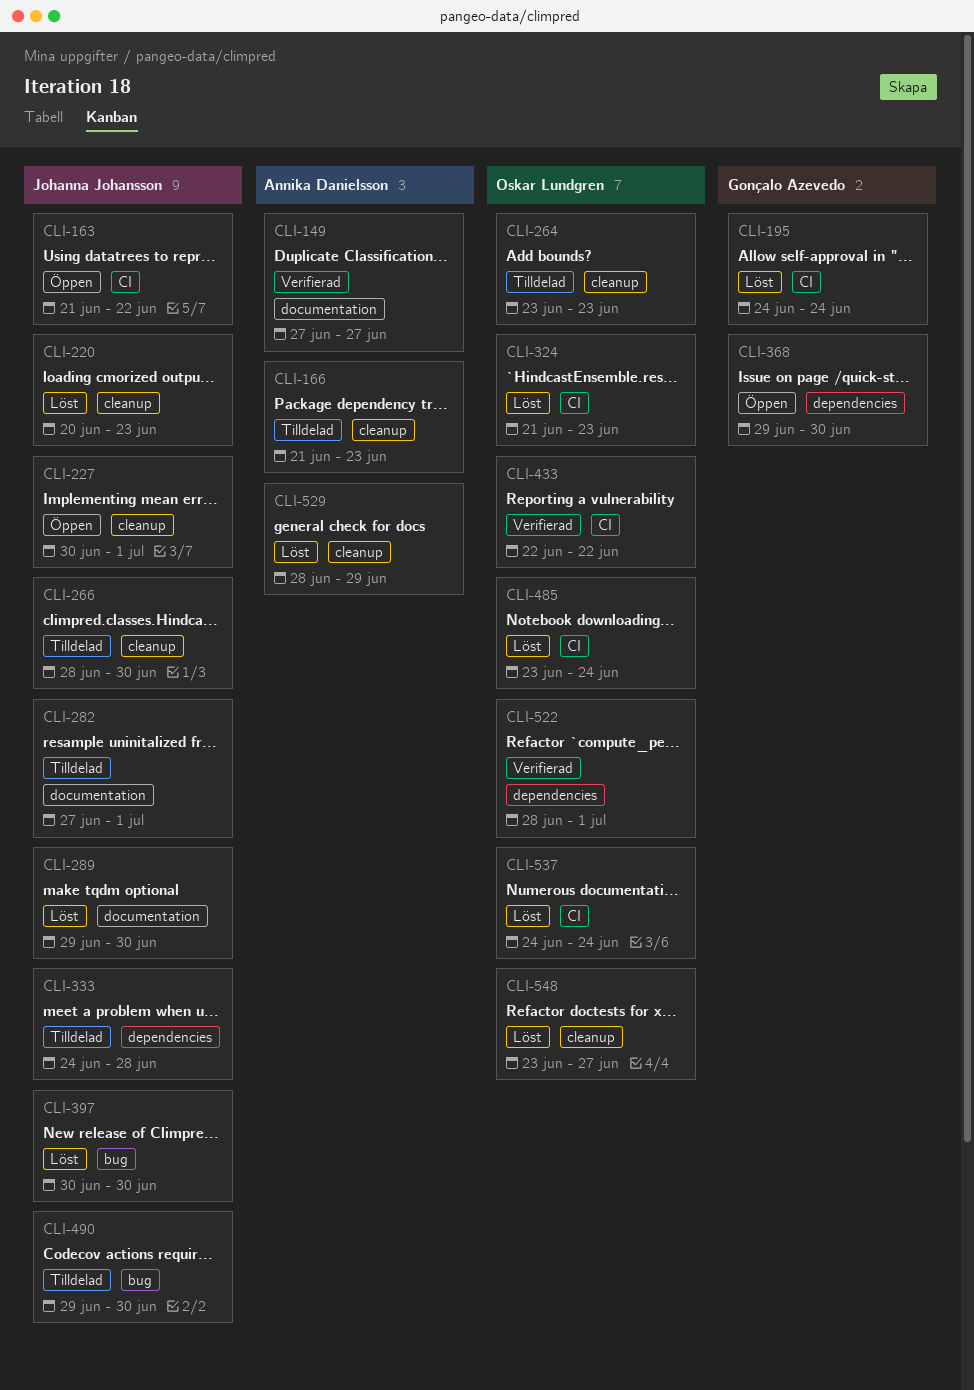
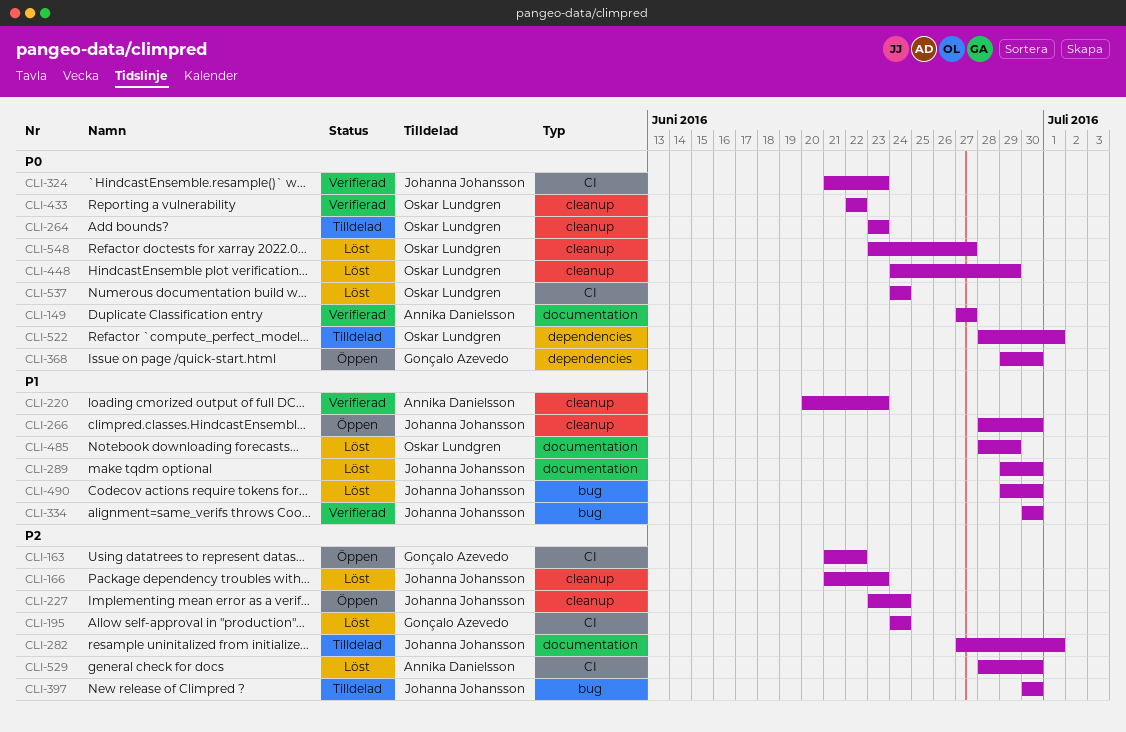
CLI-163, owner: Johanna Johansson -> Gonçalo Azevedo
CLI-166, status: Tilldelad -> Löst
CLI-166, owner: Annika Danielsson -> Johanna Johansson
CLI-220, status: Löst -> Verifierad
CLI-220, owner: Johanna Johansson -> Annika Danielsson
CLI-227, start: Jun 30 -> Jun 23
CLI-227, due: Jul 1 -> Jun 24
CLI-266, status: Tilldelad -> Öppen
CLI-324, status: Löst -> Verifierad
CLI-324, owner: Oskar Lundgren -> Johanna Johansson
CLI-333: present -> none
CLI-334: none -> present
CLI-397, status: Löst -> Tilldelad
CLI-433, label: CI -> cleanup
CLI-448: none -> present
CLI-485, label: CI -> documentation
CLI-485, start: Jun 23 -> Jun 28
CLI-485, due: Jun 24 -> Jun 29
CLI-490, status: Tilldelad -> Löst
CLI-522, status: Verifierad -> Tilldelad
CLI-529, label: cleanup -> CI
CLI-529, due: Jun 29 -> Jun 30

